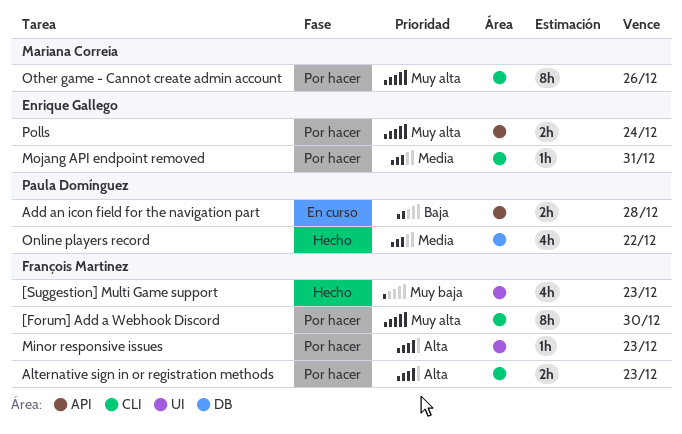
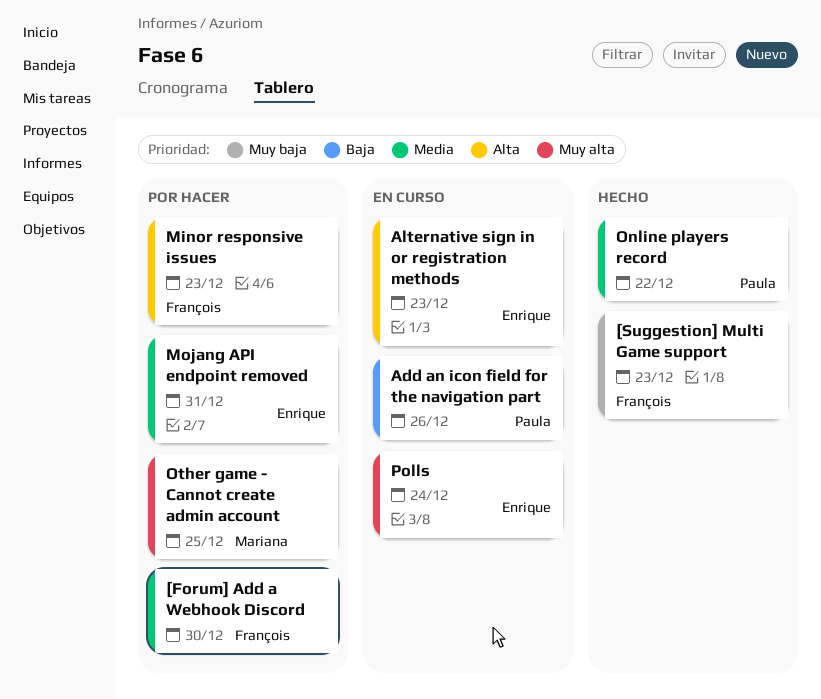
[Forum] Add a Webhook Discord, priority: Muy alta -> Media
Add an icon field for the navigation part, due: Dec 28 -> Dec 26
Alternative sign in or registration methods, status: Por hacer -> En curso
Alternative sign in or registration methods, owner: François Martinez -> Enrique Gallego
Other game - Cannot create admin account, due: Dec 26 -> Dec 25
Polls, status: Por hacer -> En curso

